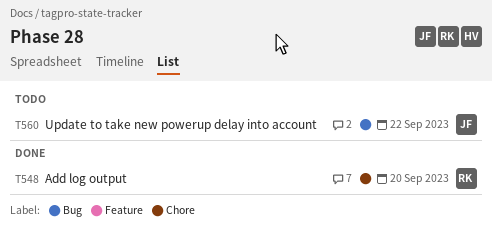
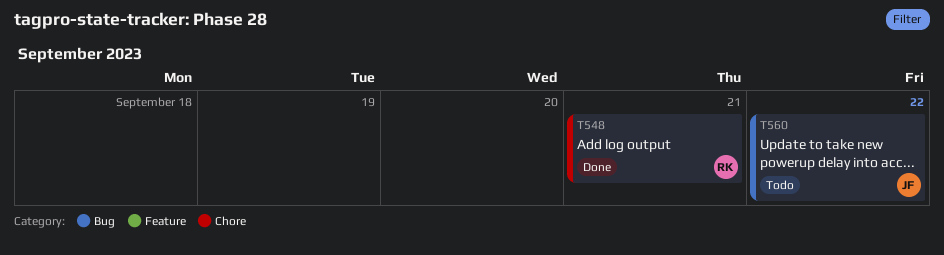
T548, due: Sep 20 -> Sep 21

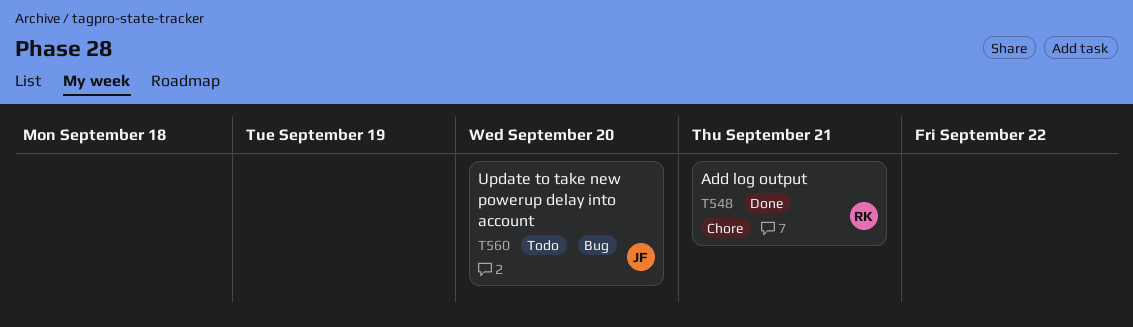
T560, due: Sep 22 -> Sep 20

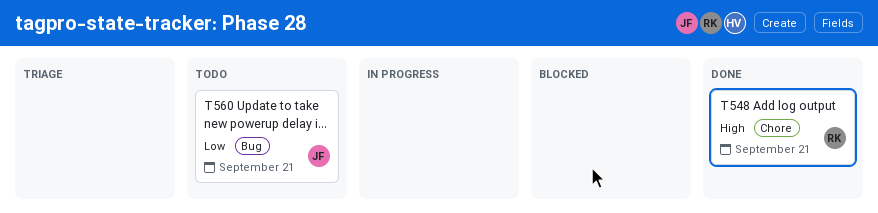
T560, due: Sep 20 -> Sep 21

